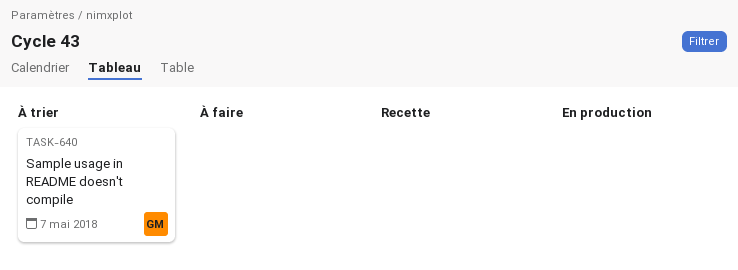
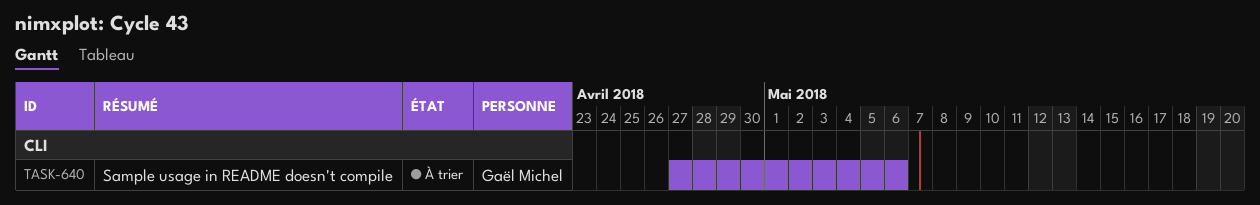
TASK-640, due: May 7 -> May 6

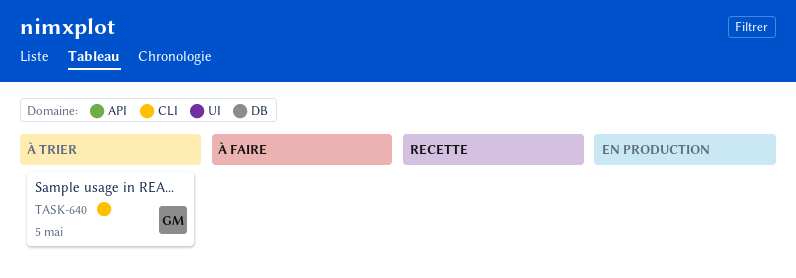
TASK-640, due: May 6 -> May 5

